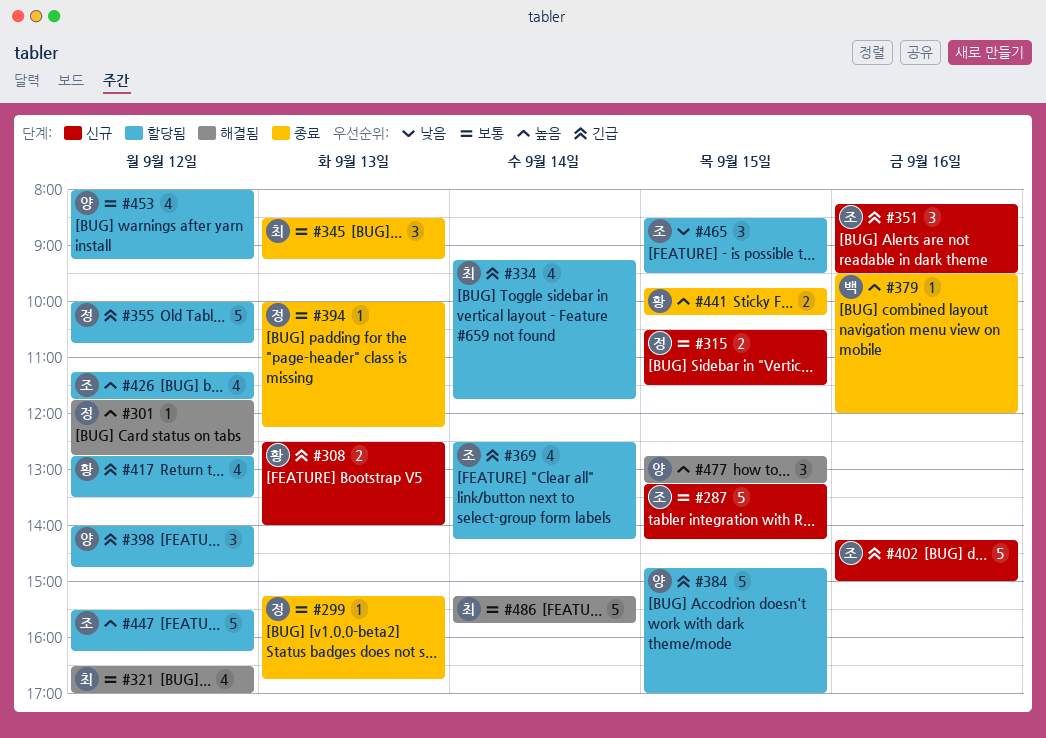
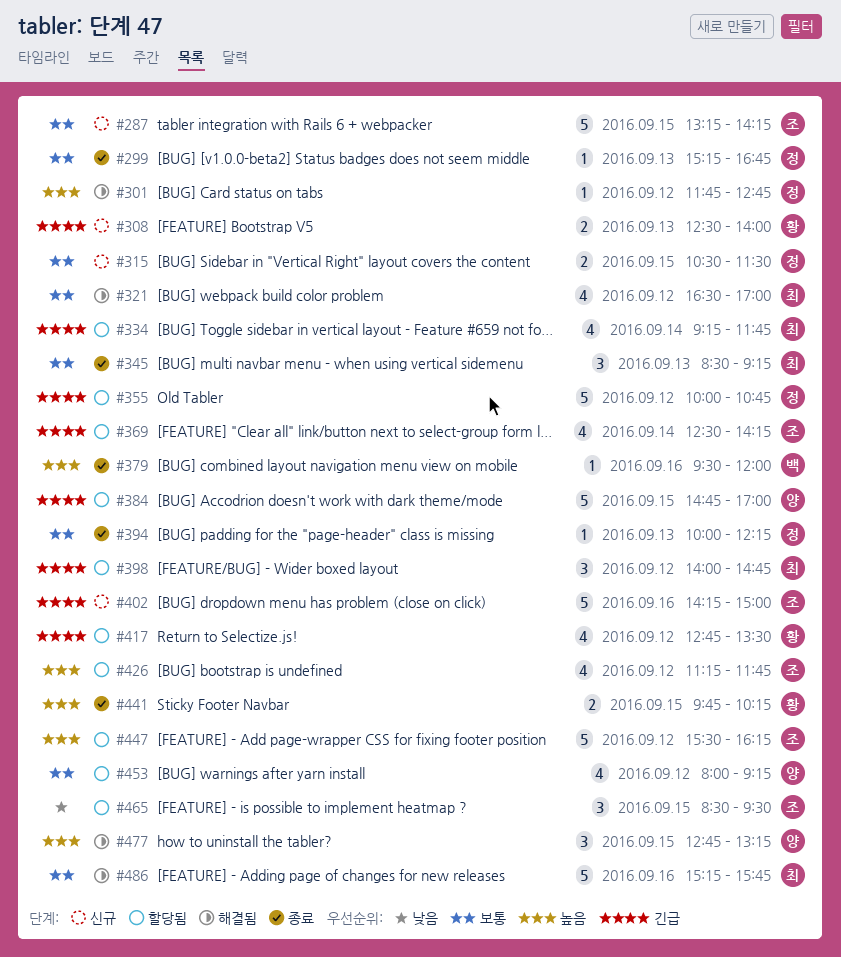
#351: present -> none
#398, owner: 양 -> 최
#486, day: Sep 14 -> Sep 16

